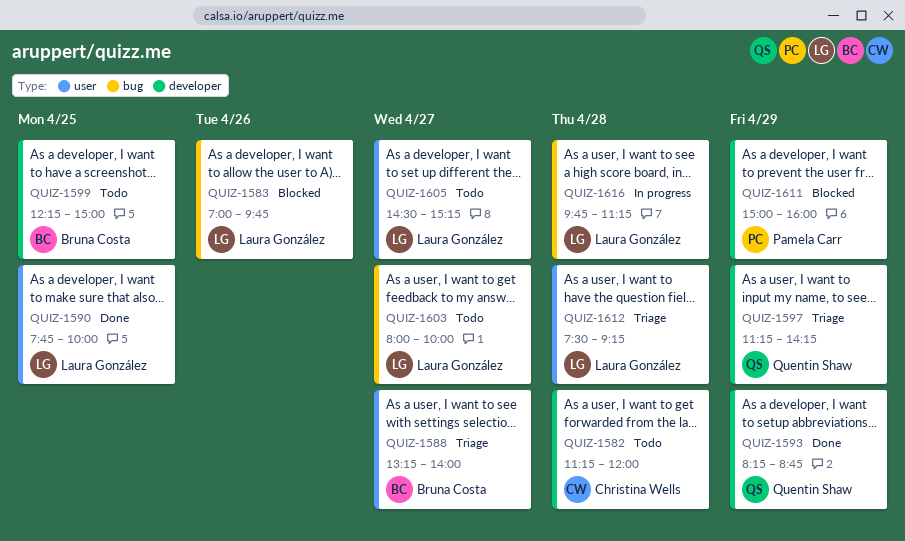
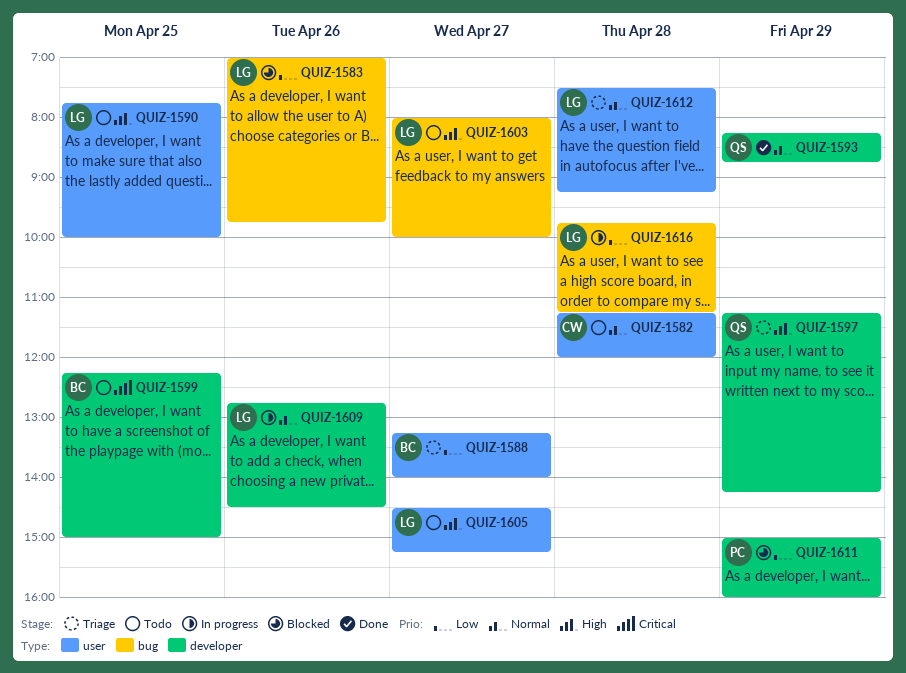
QUIZ-1582, label: developer -> user
QUIZ-1590, status: Done -> Todo
QUIZ-1609: none -> present

